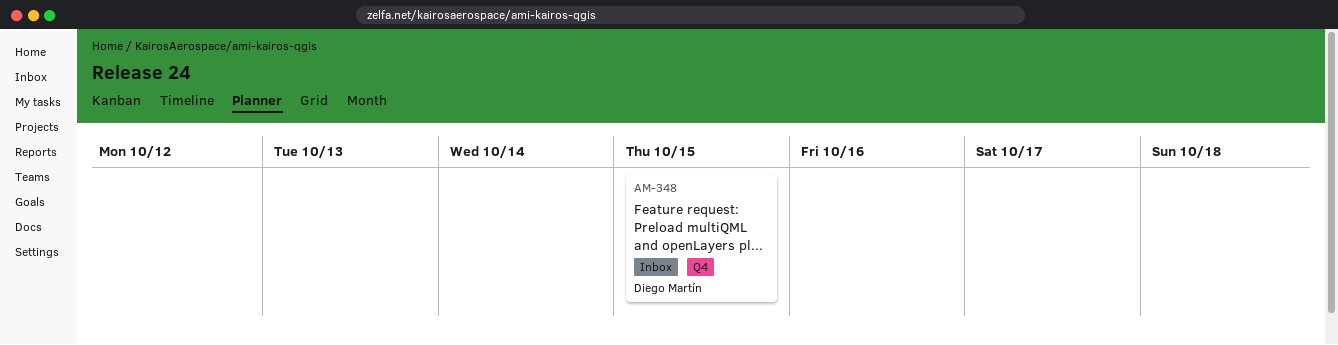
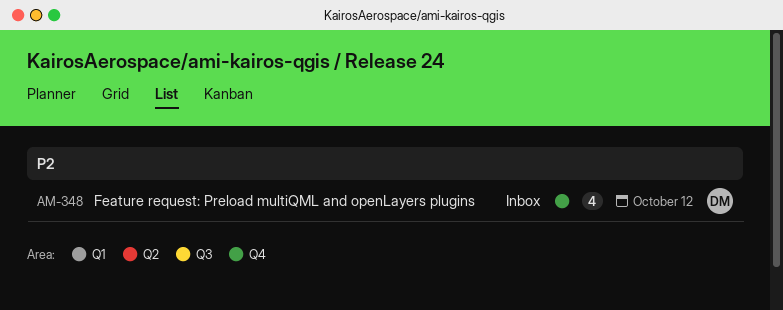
AM-348, due: Oct 15 -> Oct 12

